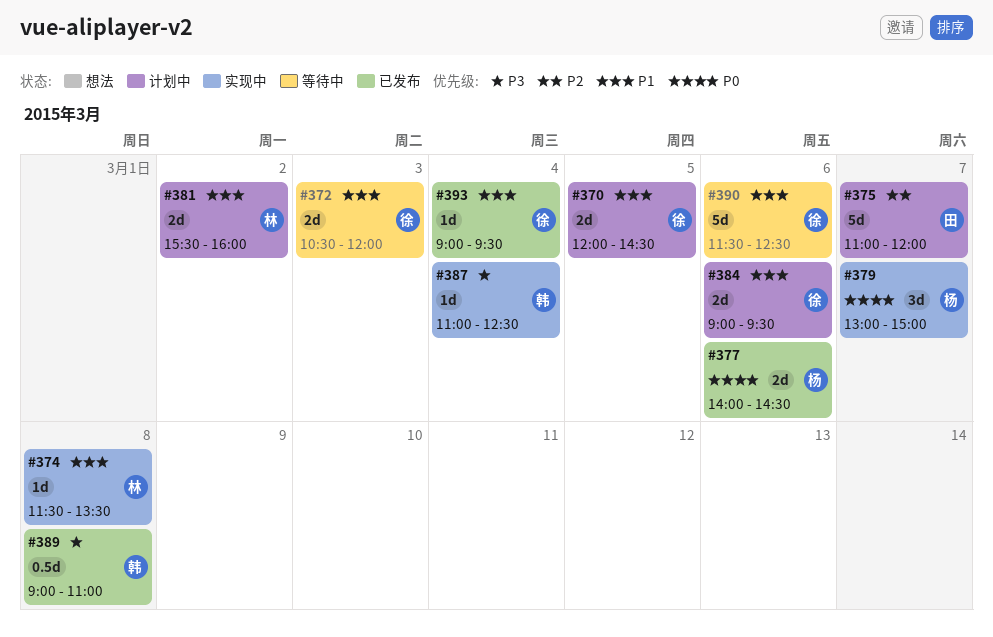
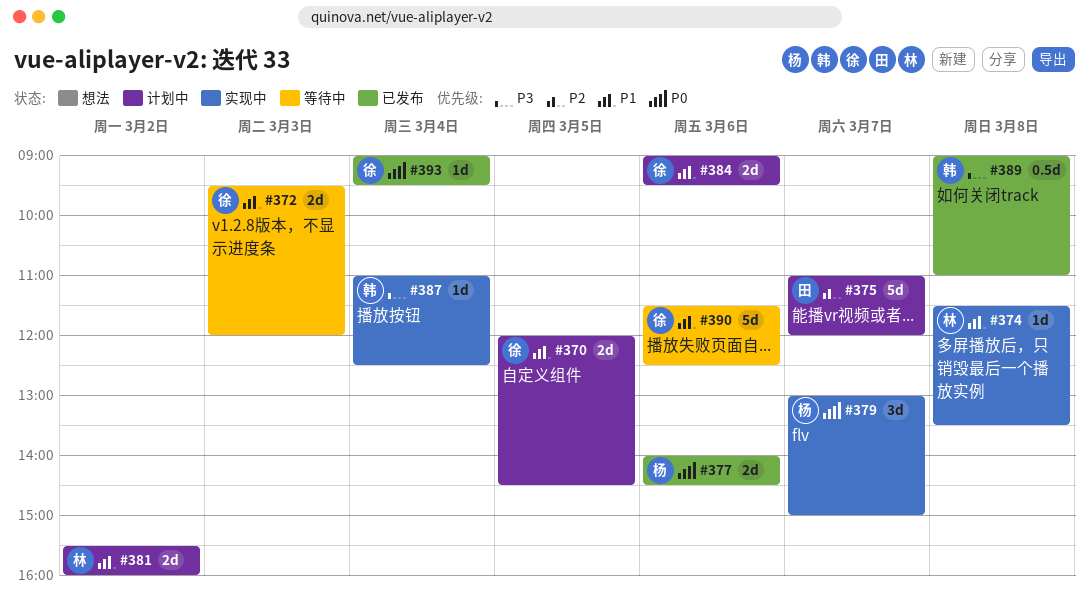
#372, begins: 10:30 -> 09:30
#393, priority: P1 -> P0

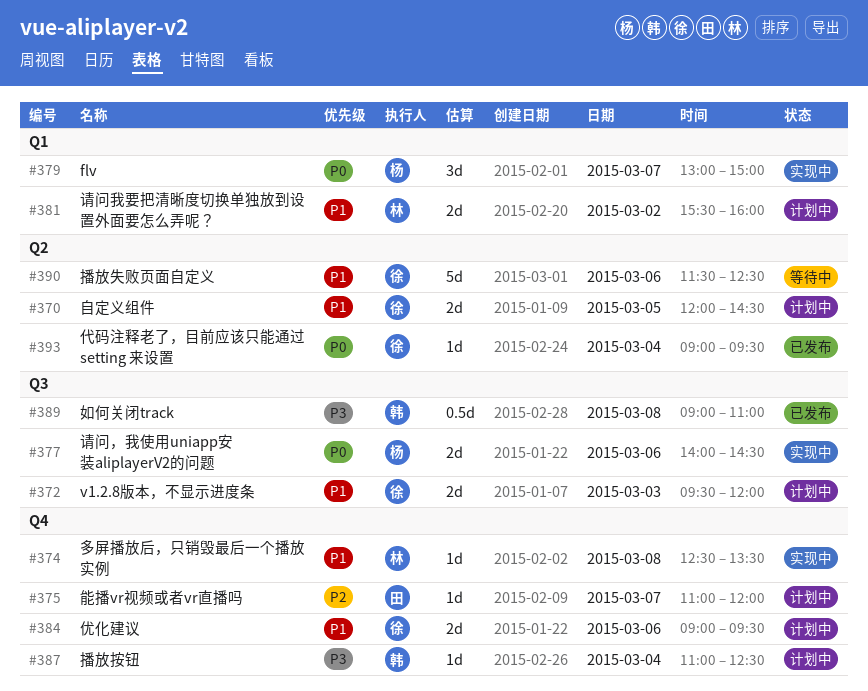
#372, status: 等待中 -> 计划中
#374, begins: 11:30 -> 12:30
#375, estimate: 5d -> 1d
#377, status: 已发布 -> 实现中
#387, status: 实现中 -> 计划中

